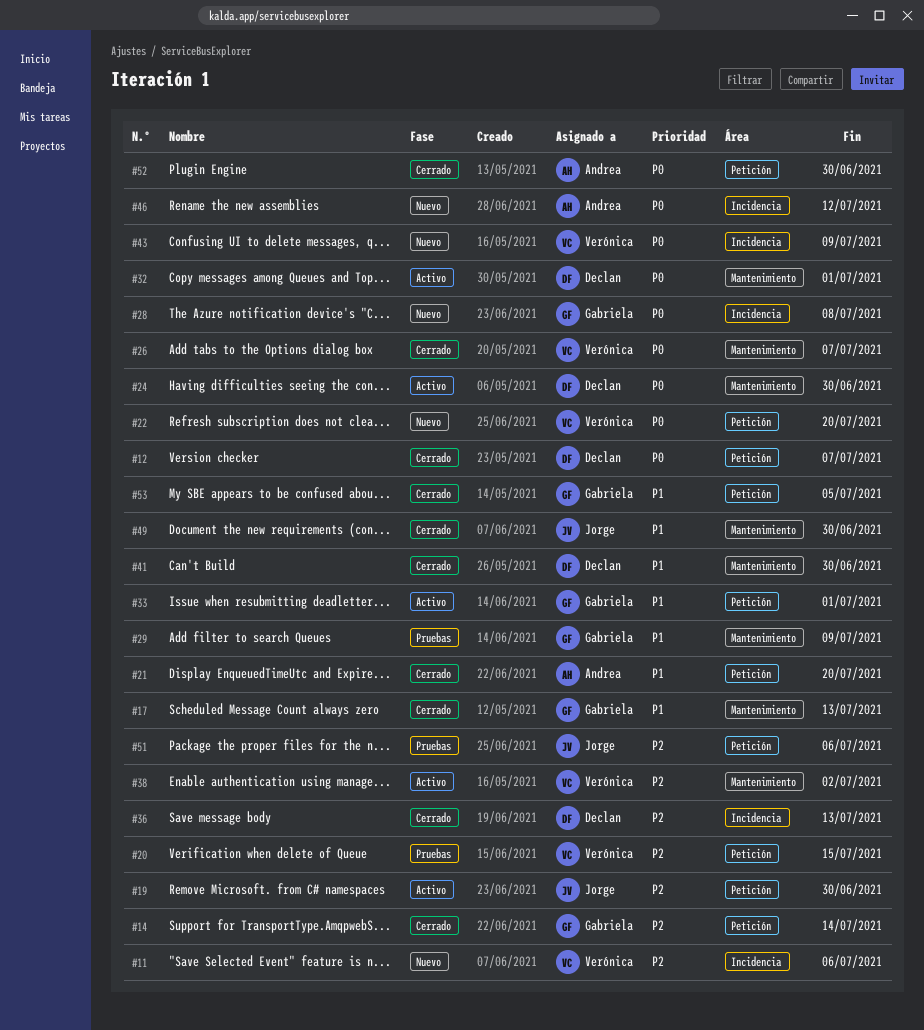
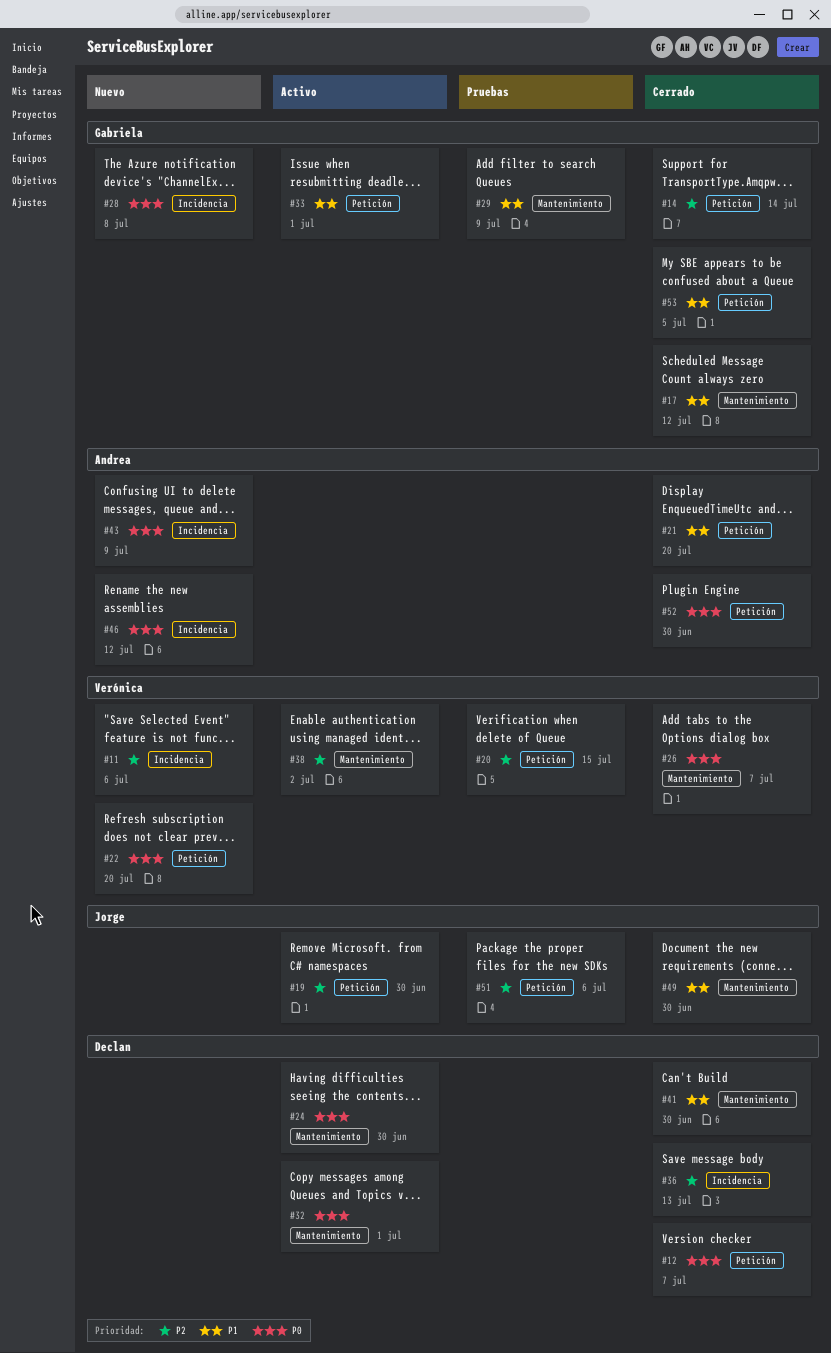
#17, due: Jul 13 -> Jul 12
#43, owner: Verónica -> Andrea

